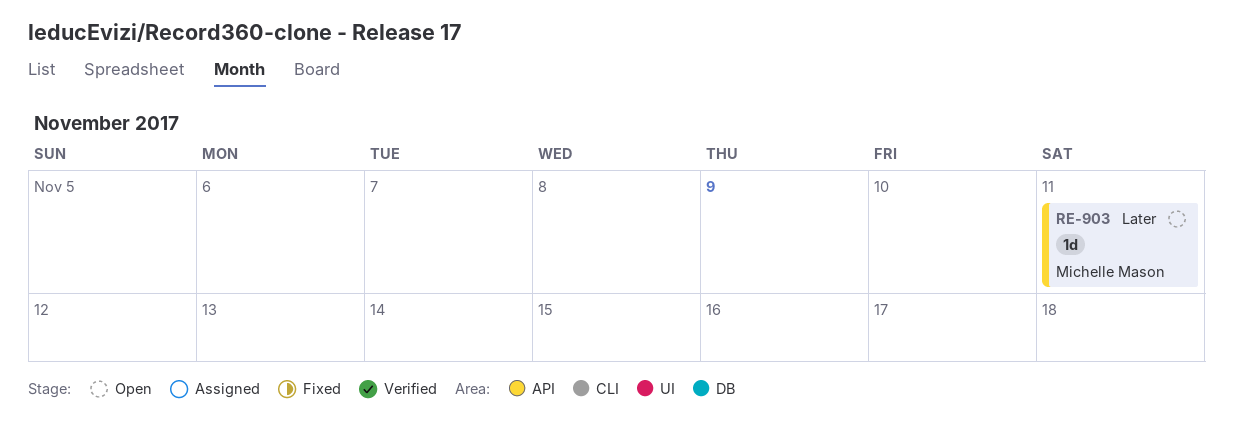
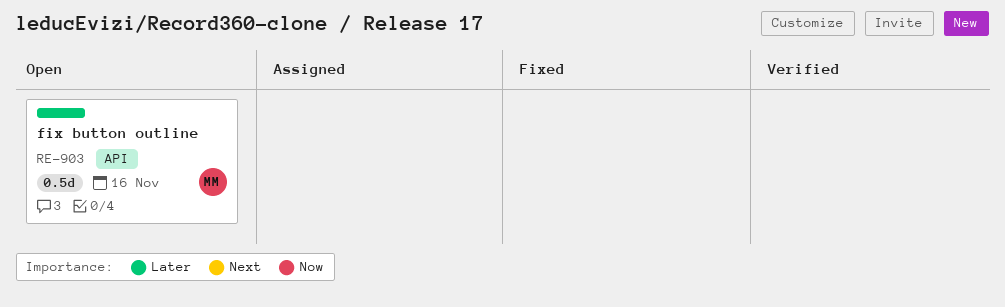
RE-903, estimate: 1d -> 0.5d
RE-903, due: Nov 11 -> Nov 16

